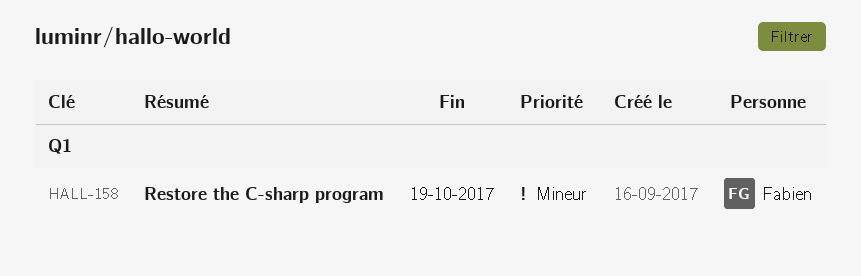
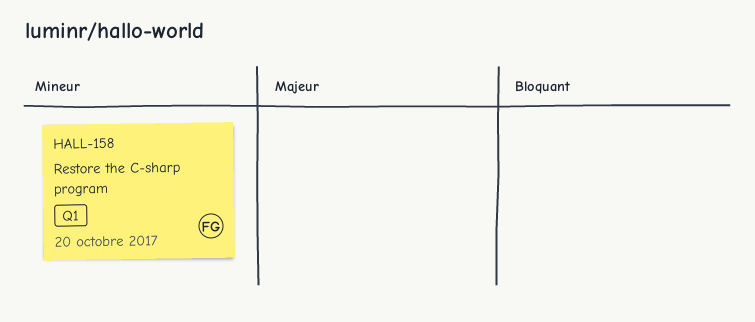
HALL-158, due: Oct 19 -> Oct 20

